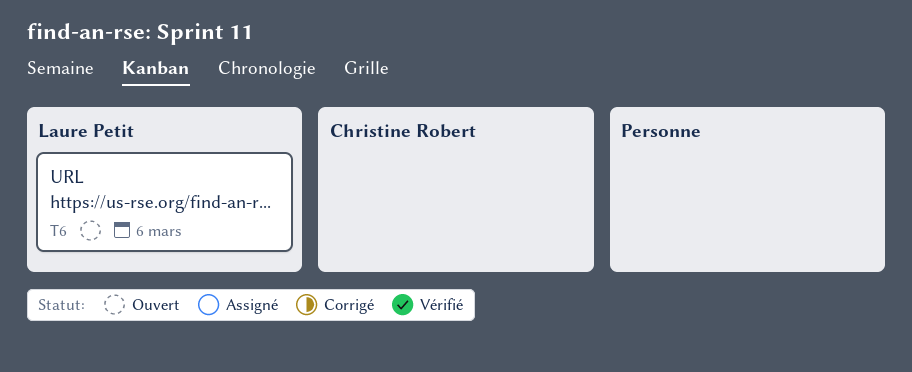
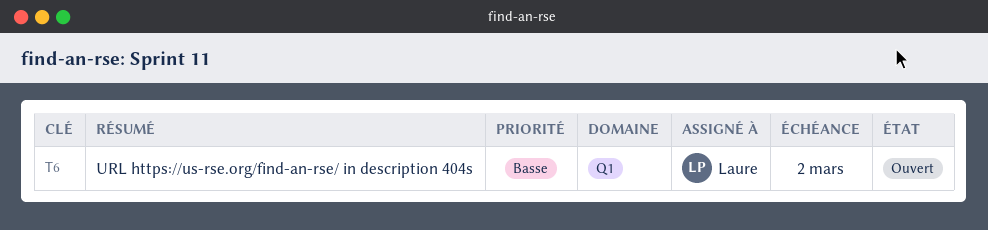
T6, due: Mar 6 -> Mar 2

